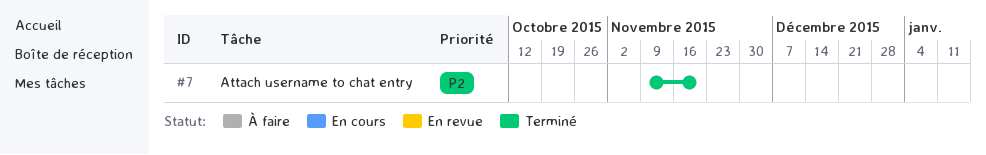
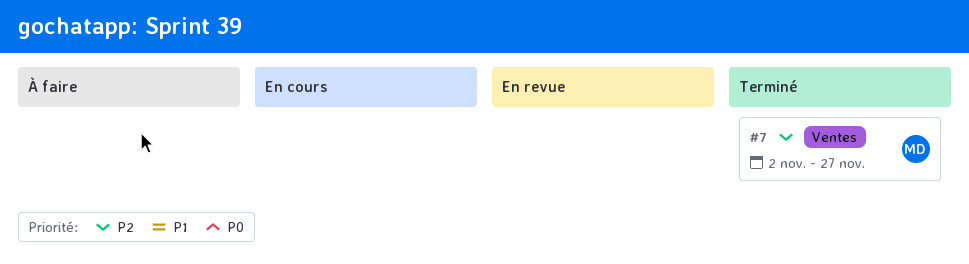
#7, start: Nov 9 -> Nov 2
#7, due: Nov 20 -> Nov 27

